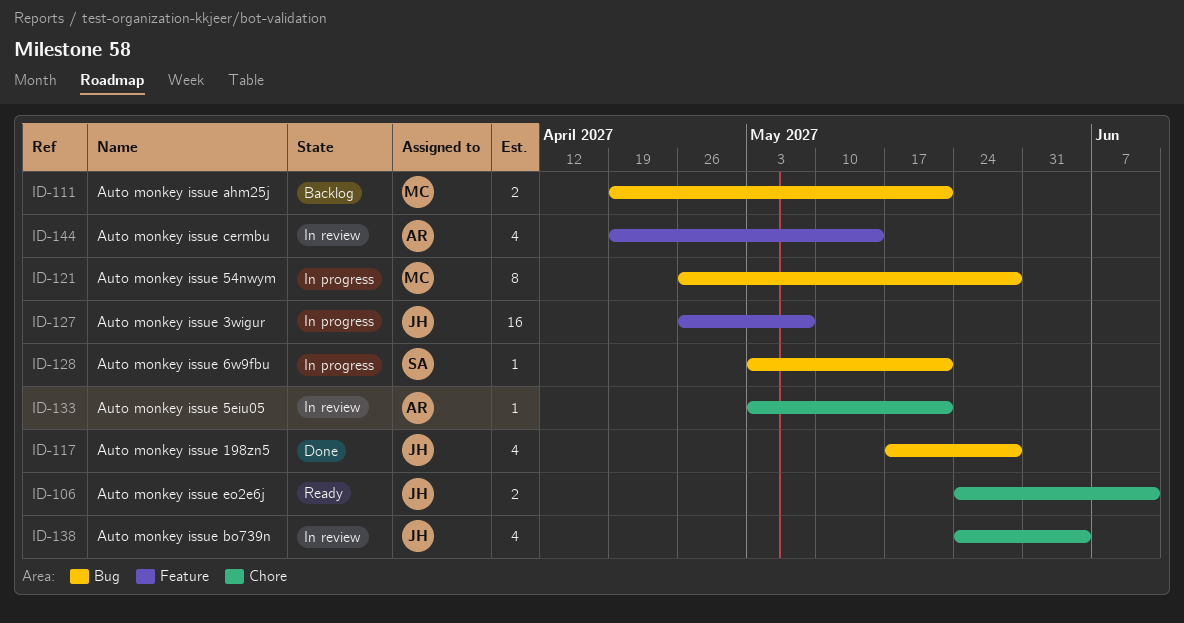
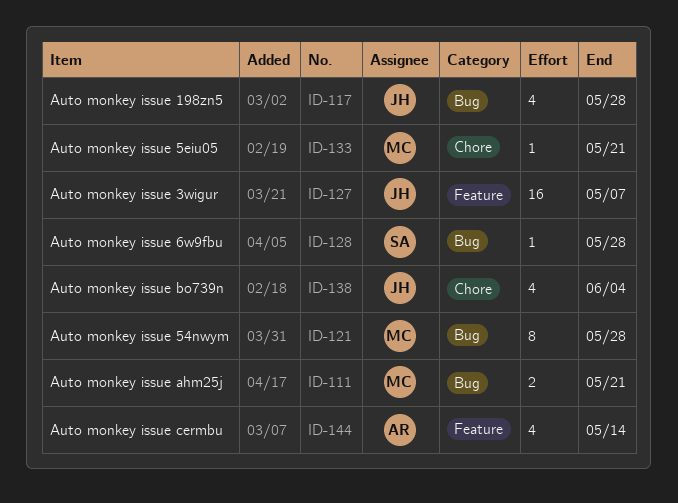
ID-106: present -> none
ID-128, due: May 21 -> May 28
ID-133, owner: AR -> MC

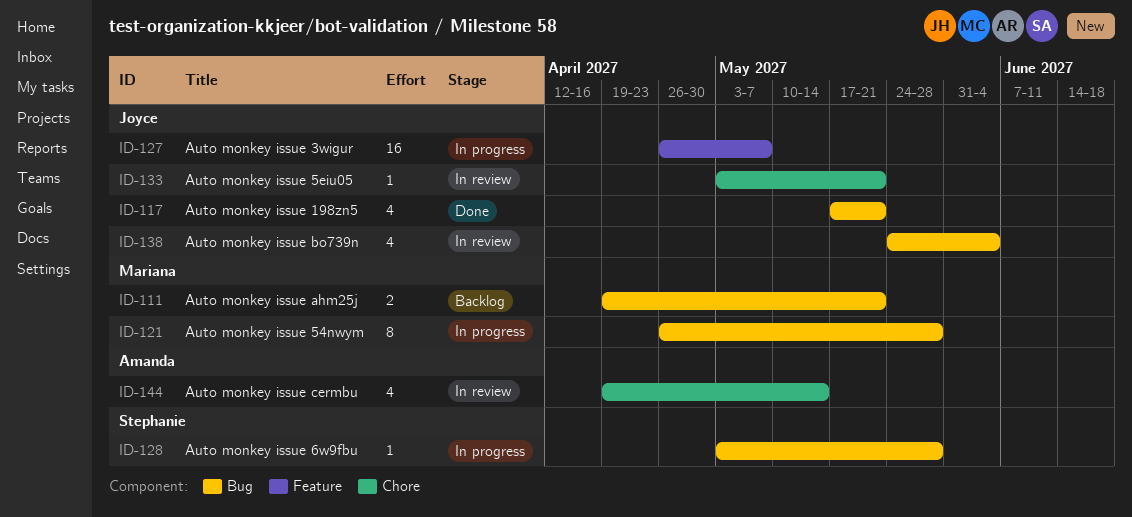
ID-117, due: May 28 -> May 21
ID-133, owner: Mariana -> Joyce
ID-138, label: Chore -> Bug
ID-144, label: Feature -> Chore

